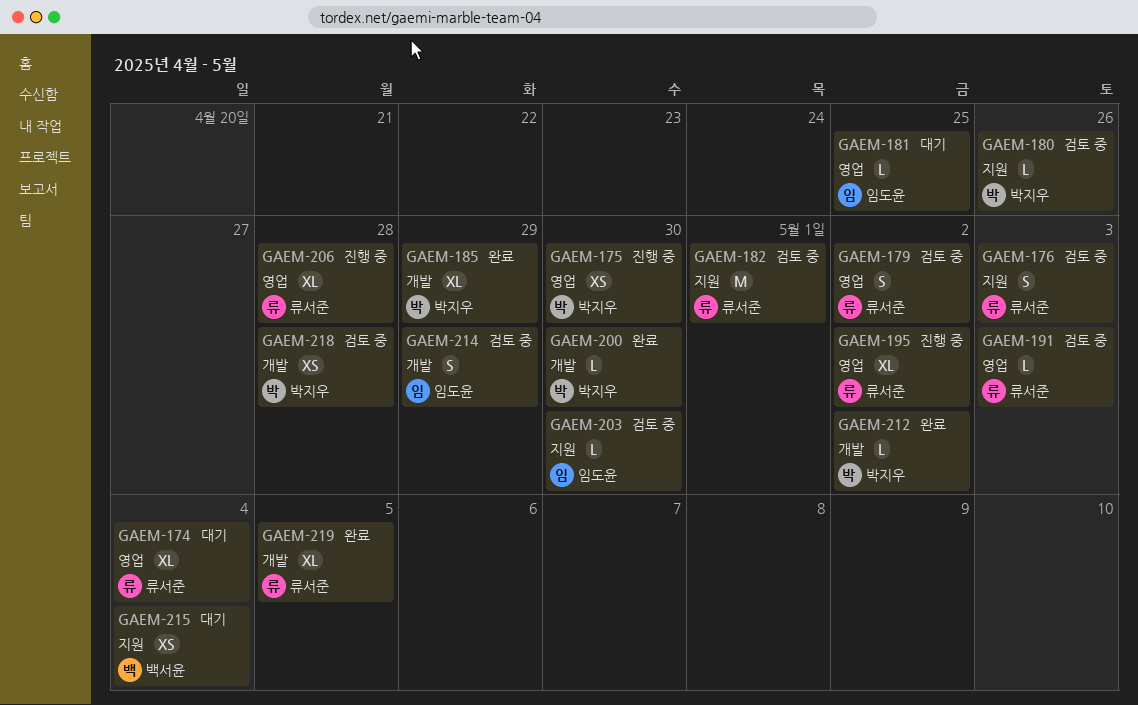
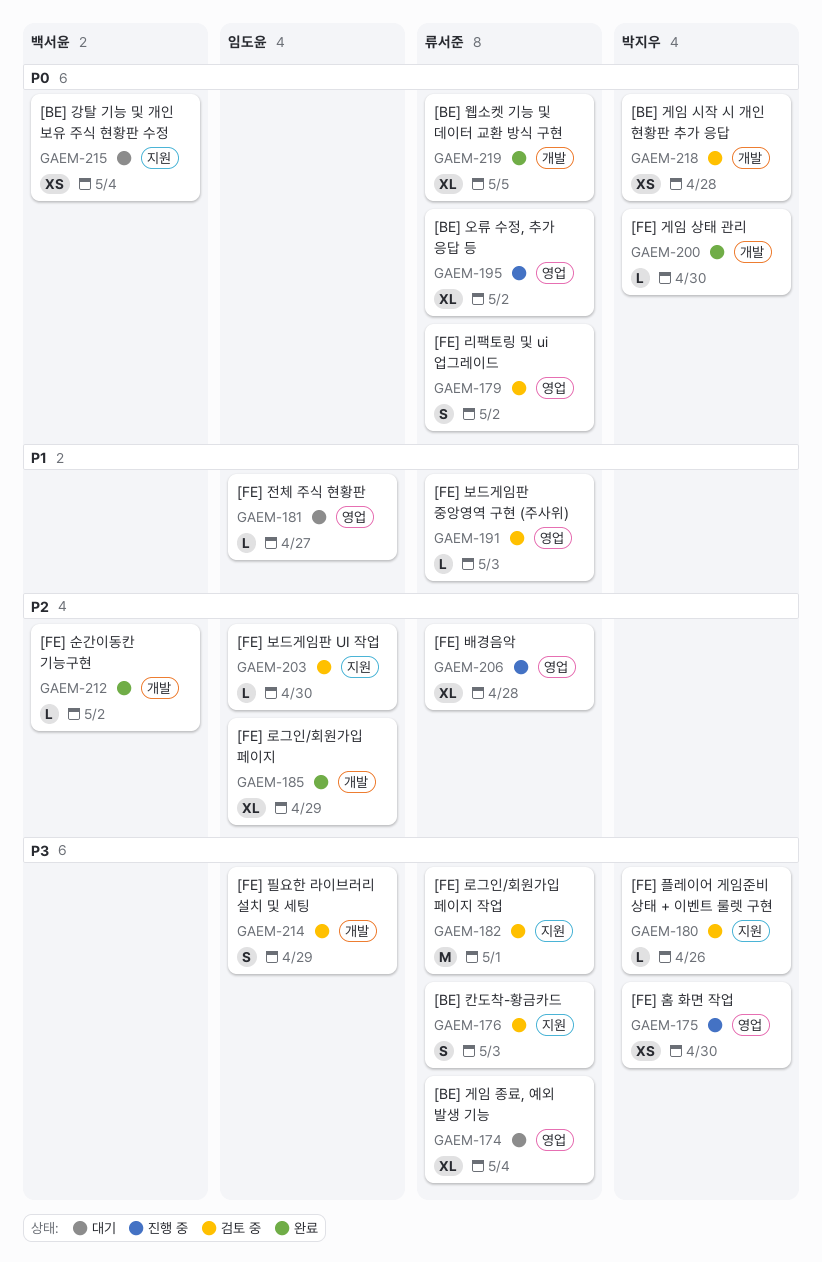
GAEM-181, due: Apr 25 -> Apr 27
GAEM-185, owner: 박지우 -> 임도윤
GAEM-212, owner: 박지우 -> 백서윤

